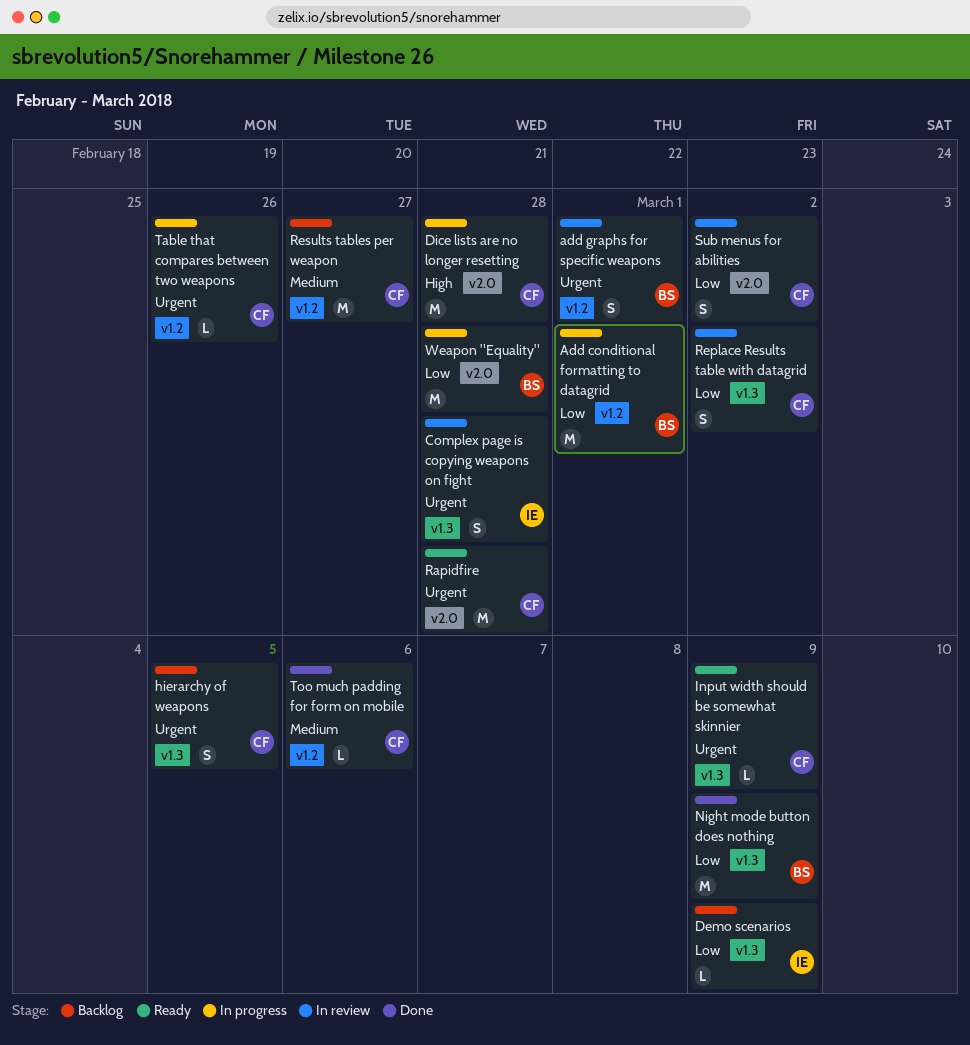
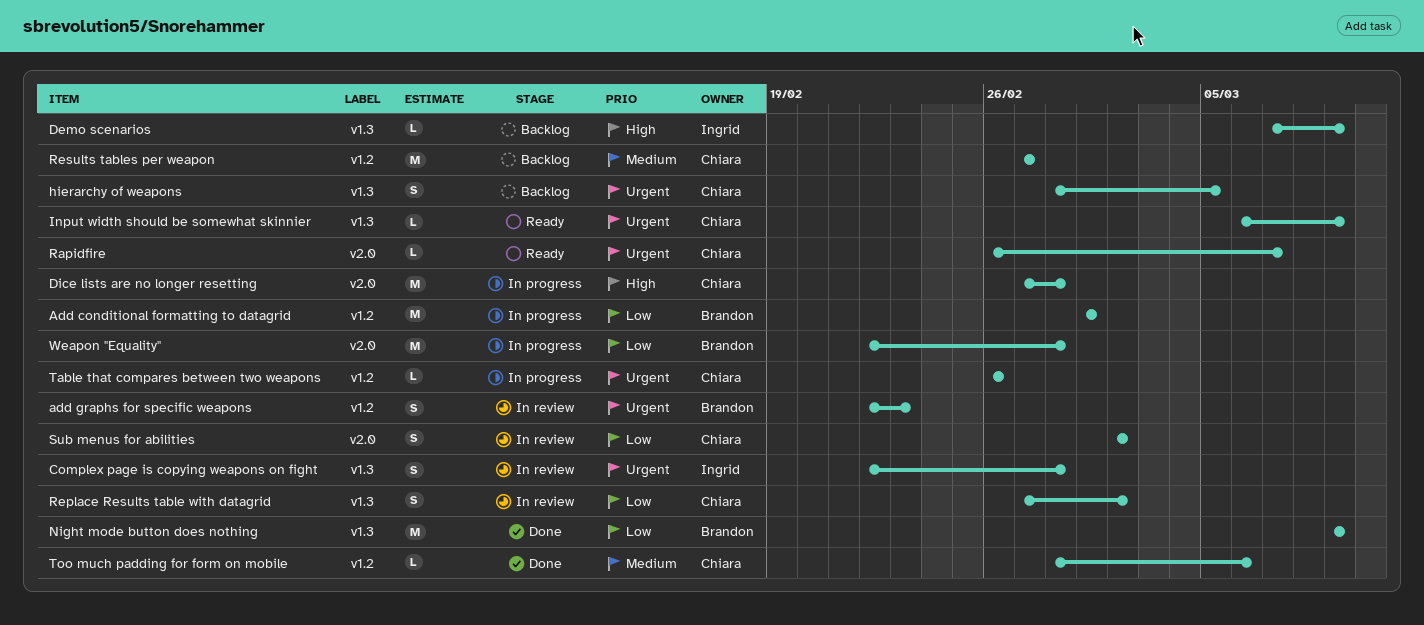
add graphs for specific weapons, due: Mar 1 -> Feb 23
Demo scenarios, priority: Low -> High
Rapidfire, estimate: M -> L
Rapidfire, due: Feb 28 -> Mar 7

